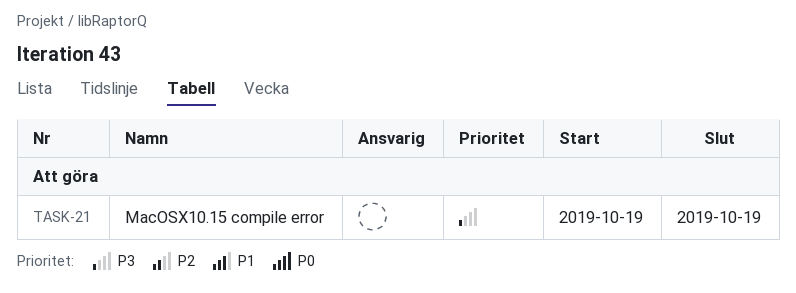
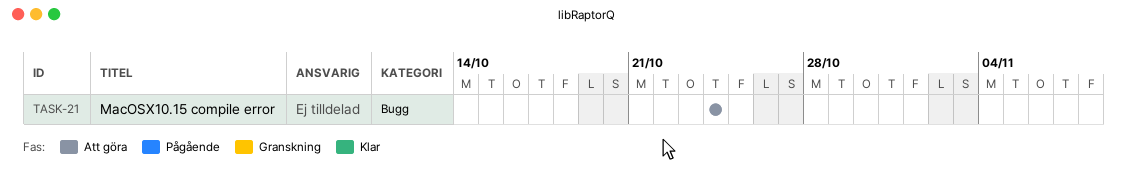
TASK-21, start: Oct 19 -> Oct 24
TASK-21, due: Oct 19 -> Oct 24

